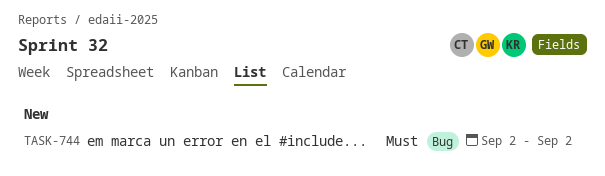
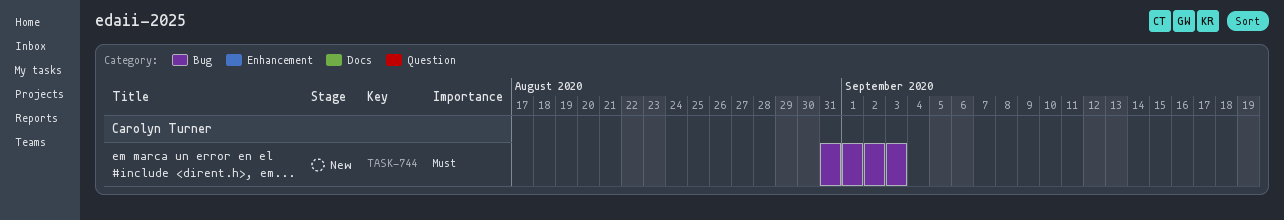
TASK-744, start: Sep 2 -> Aug 31
TASK-744, due: Sep 2 -> Sep 3

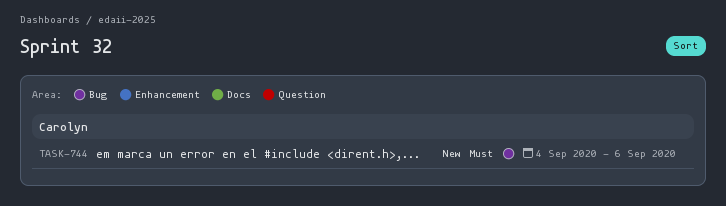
TASK-744, start: Aug 31 -> Sep 4
TASK-744, due: Sep 3 -> Sep 6

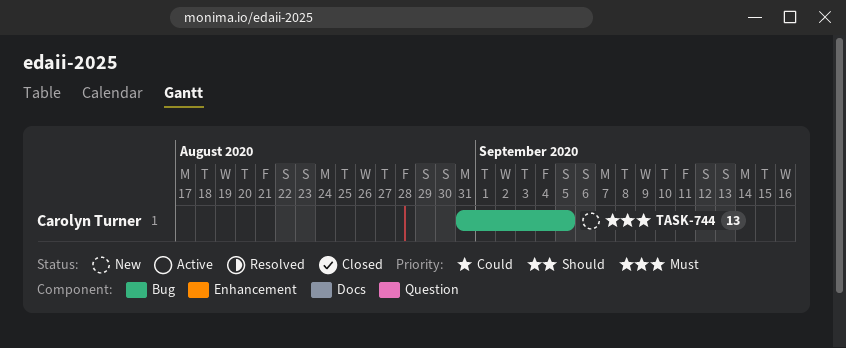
TASK-744, start: Sep 4 -> Aug 31
TASK-744, due: Sep 6 -> Sep 5

